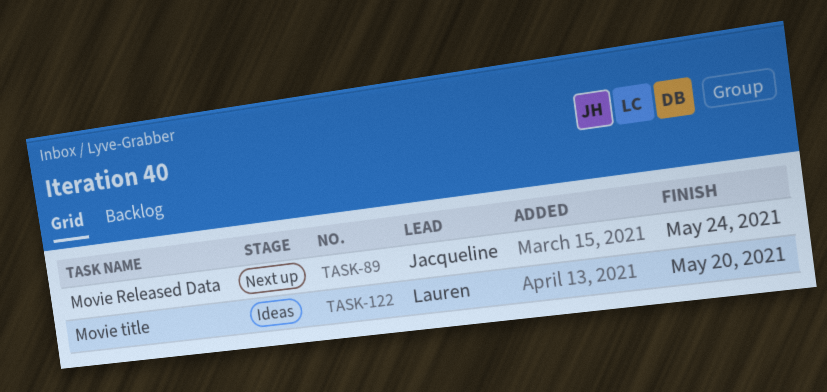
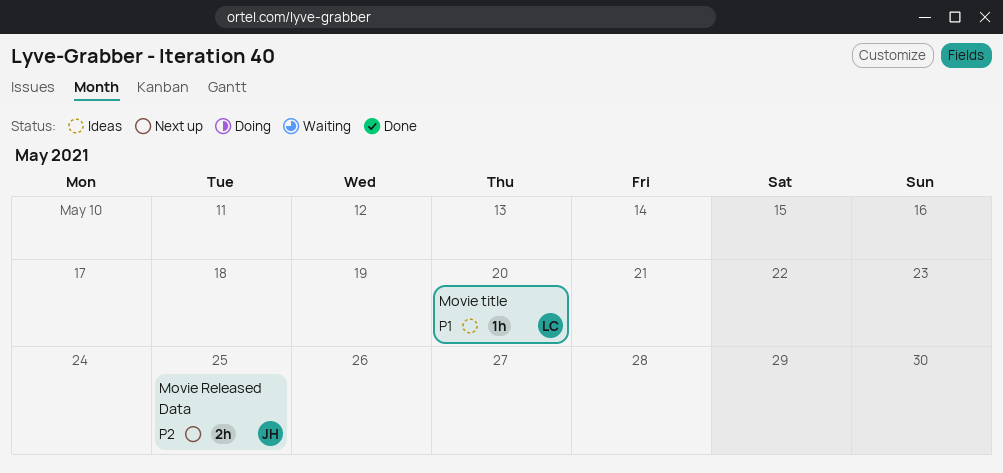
Movie Released Data, due: May 24 -> May 25

